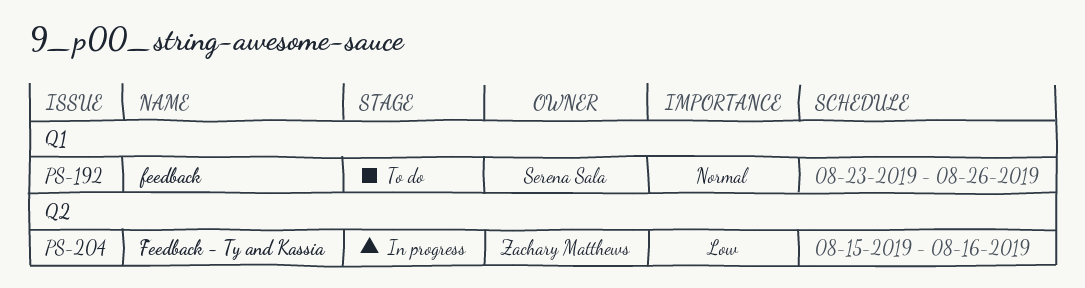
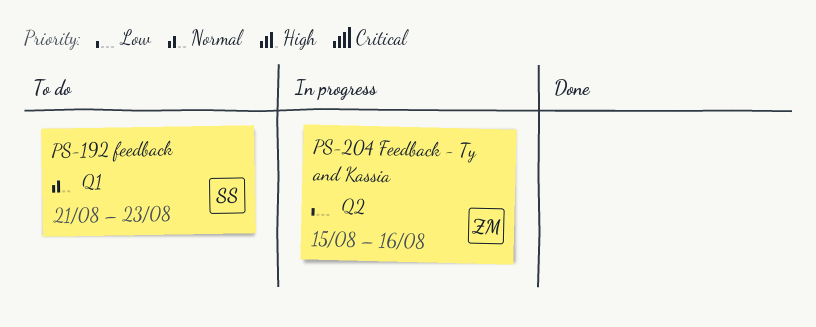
PS-192, start: Aug 23 -> Aug 21
PS-192, due: Aug 26 -> Aug 23

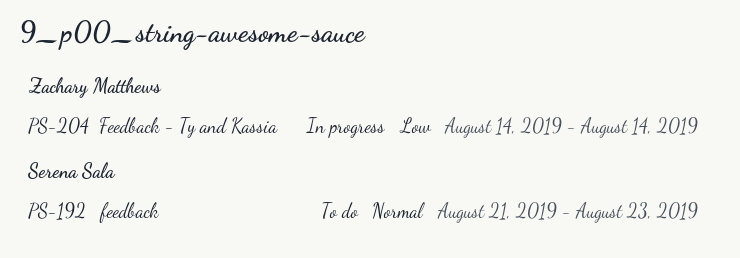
PS-204, start: Aug 15 -> Aug 14
PS-204, due: Aug 16 -> Aug 14

